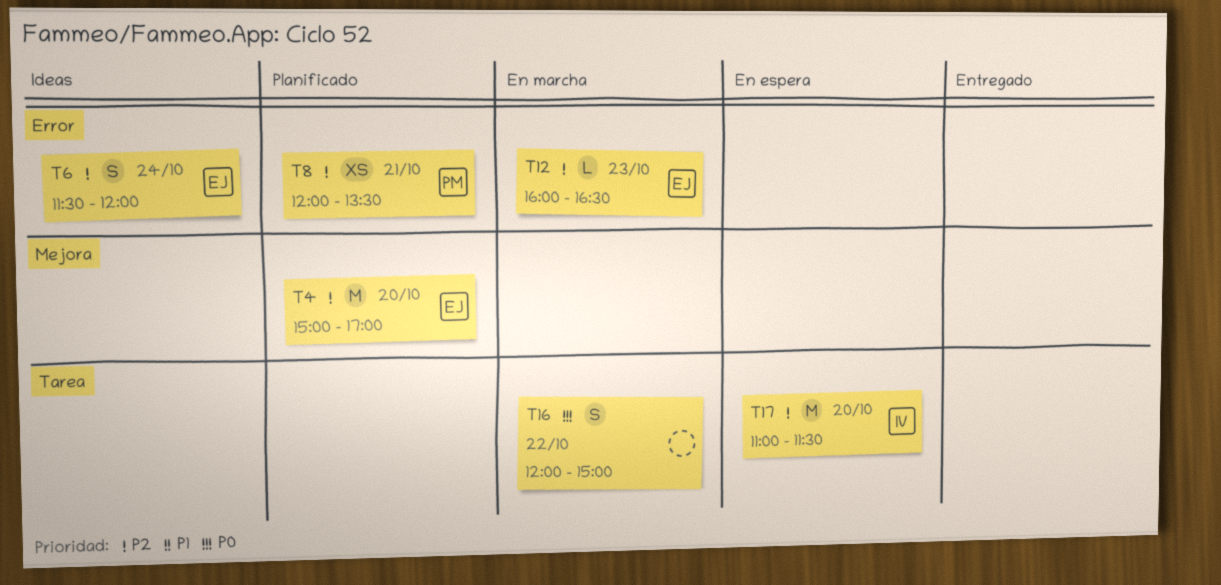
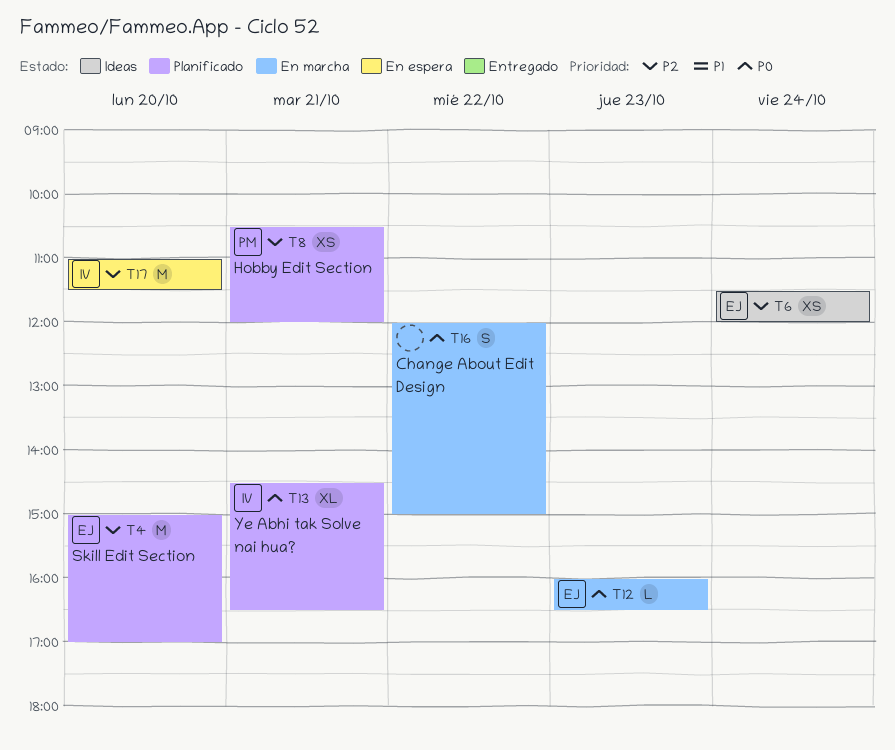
T6, estimate: S -> XS
T8, begins: 12:00 -> 10:30
T8, ends: 13:30 -> 12:00
T12, priority: P2 -> P0
T13: none -> present

